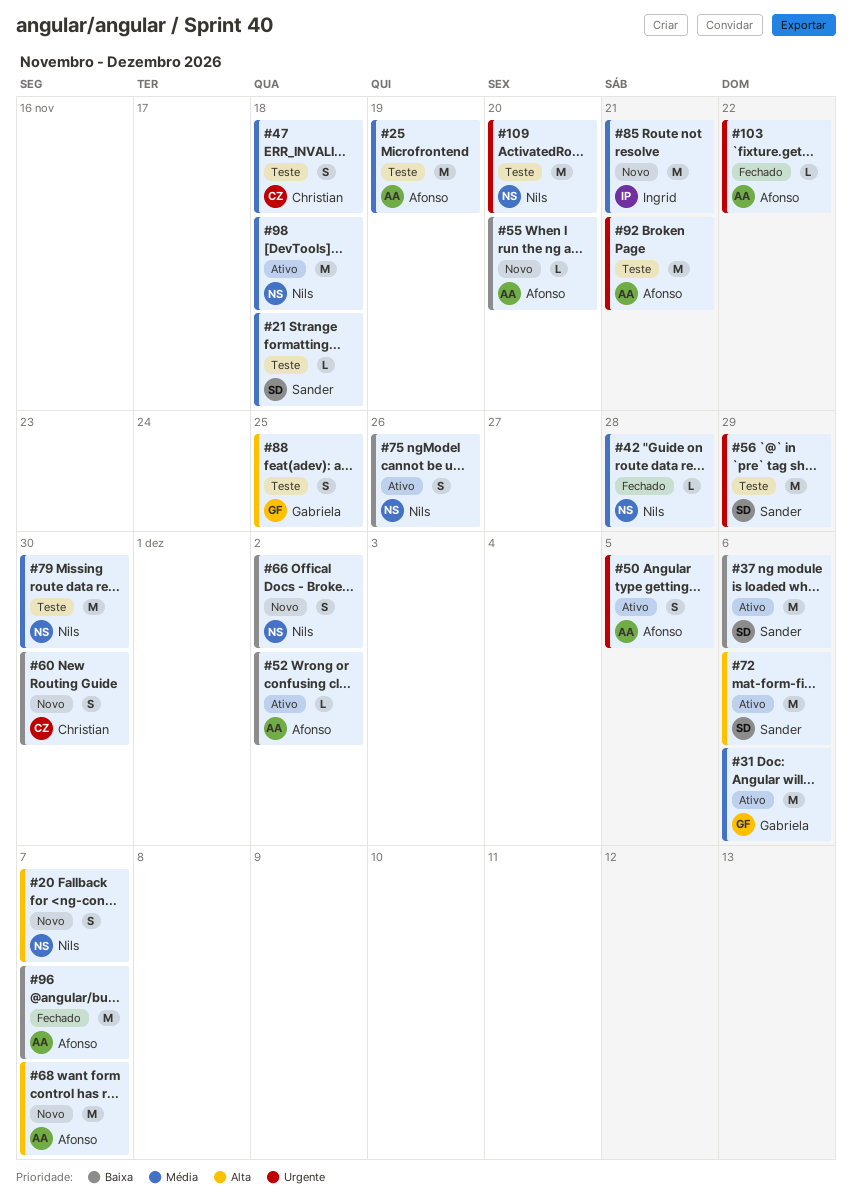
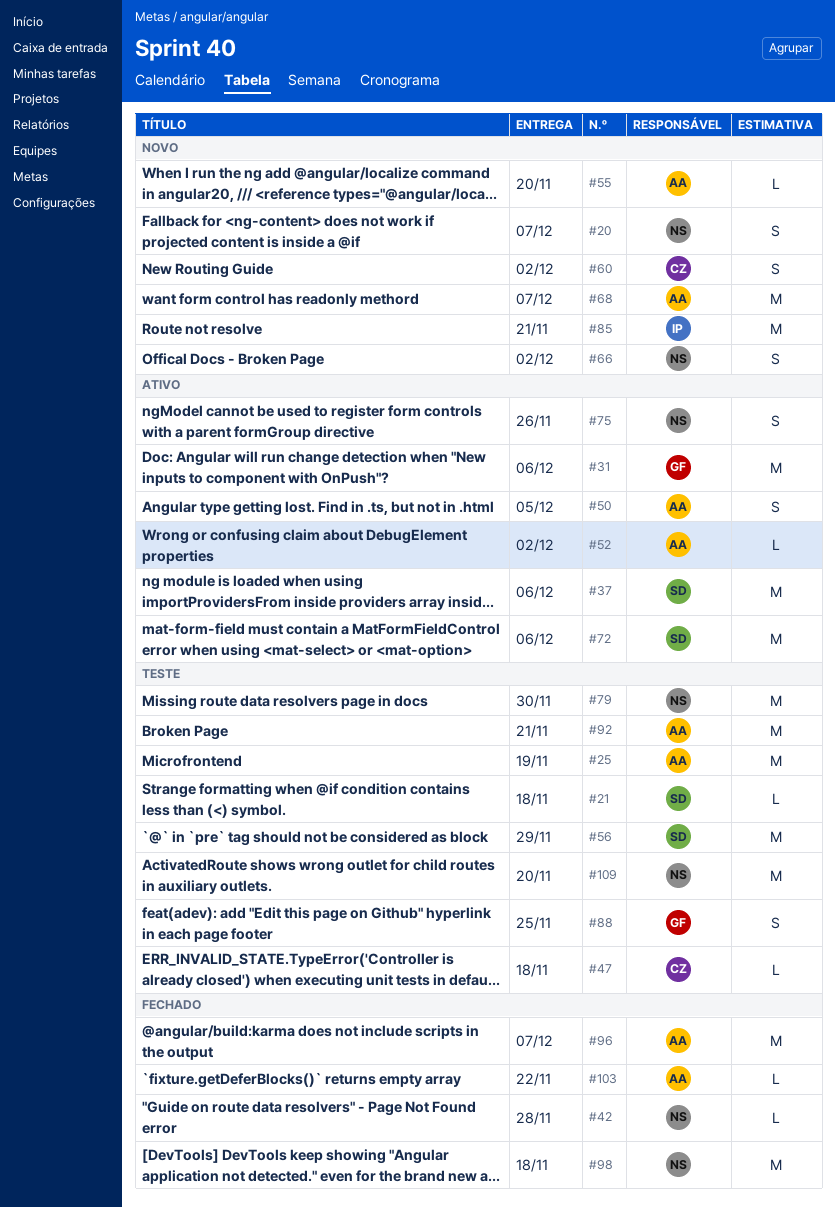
#47, estimate: S -> L
#60, due: Nov 30 -> Dec 2
#98, status: Ativo -> Fechado

